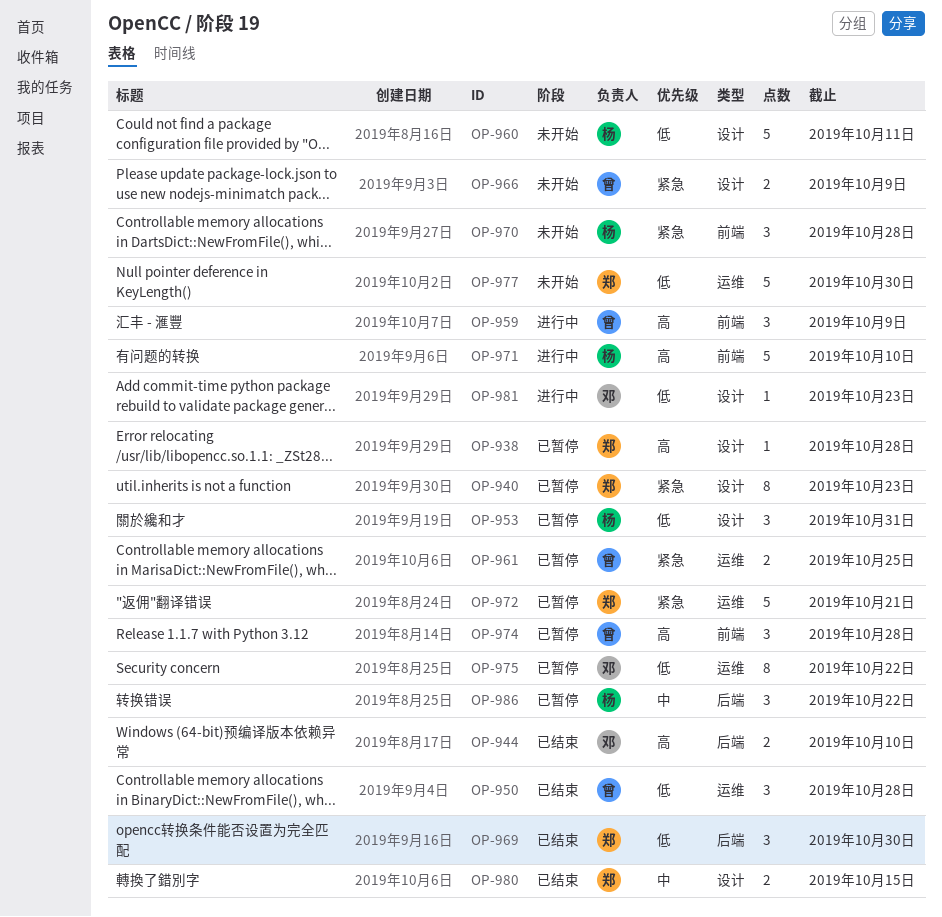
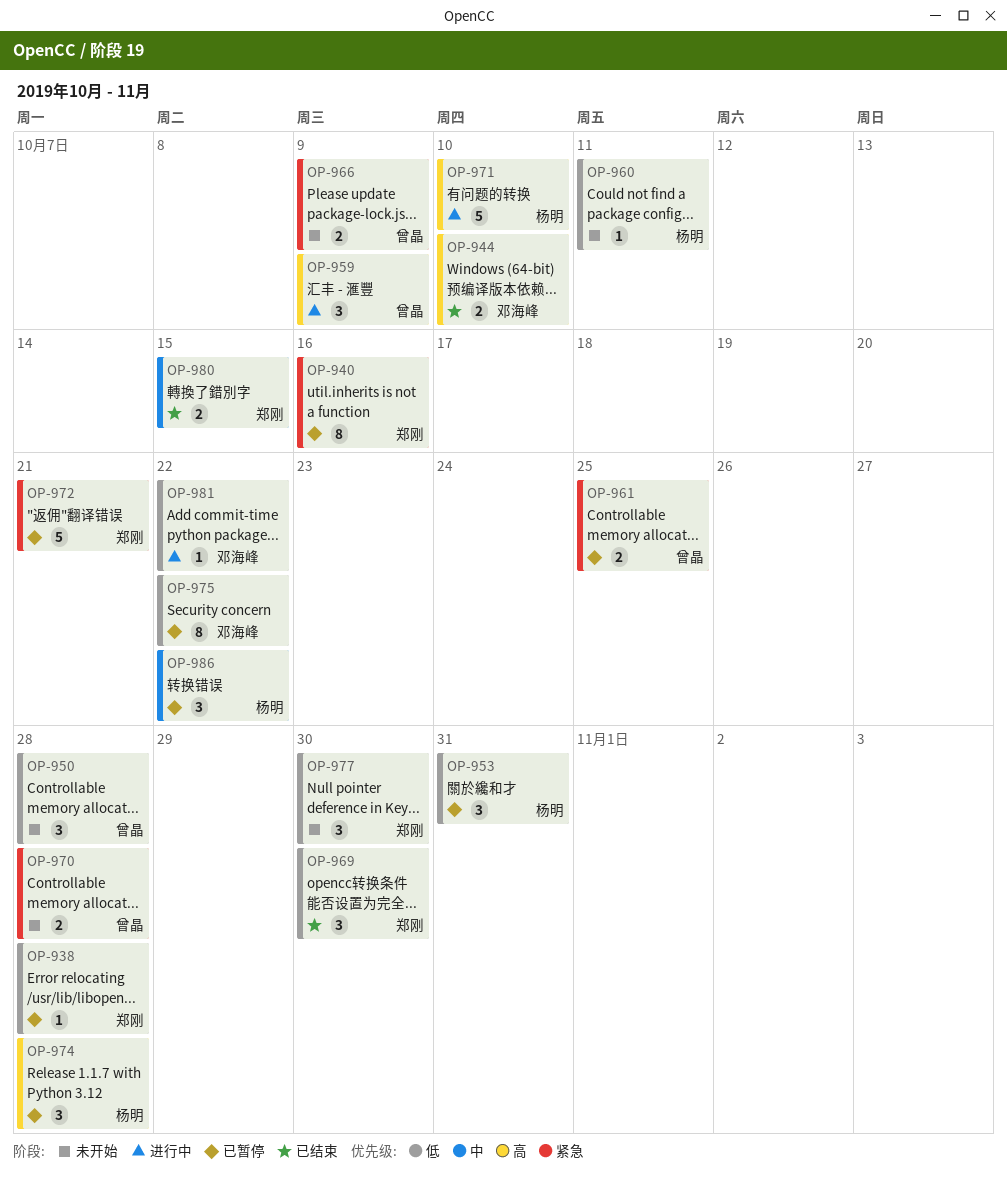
OP-938, priority: 高 -> 低
OP-940, due: Oct 23 -> Oct 16
OP-950, status: 已结束 -> 未开始
OP-960, estimate: 5 -> 1
OP-970, owner: 杨明 -> 曾晶
OP-970, estimate: 3 -> 2
OP-974, owner: 曾晶 -> 杨明
OP-977, estimate: 5 -> 3
OP-981, due: Oct 23 -> Oct 22

